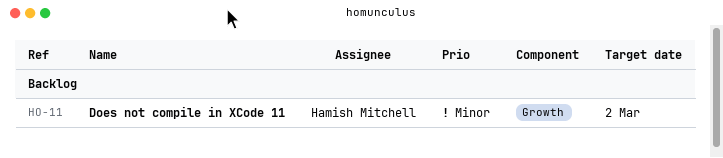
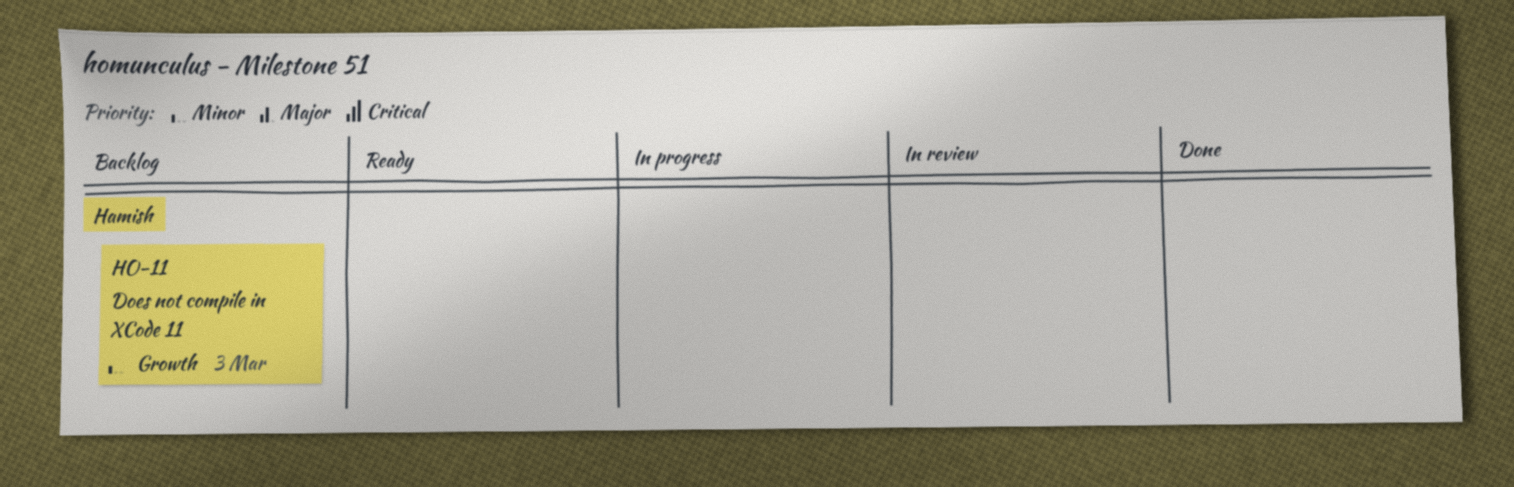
HO-11, due: Mar 2 -> Mar 3

